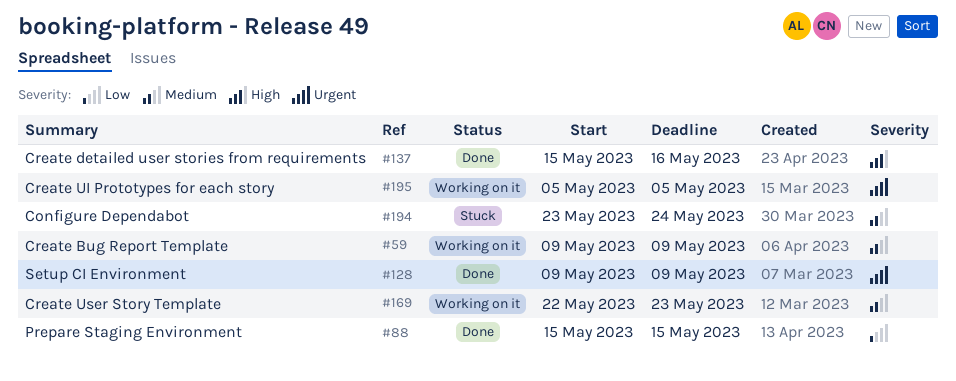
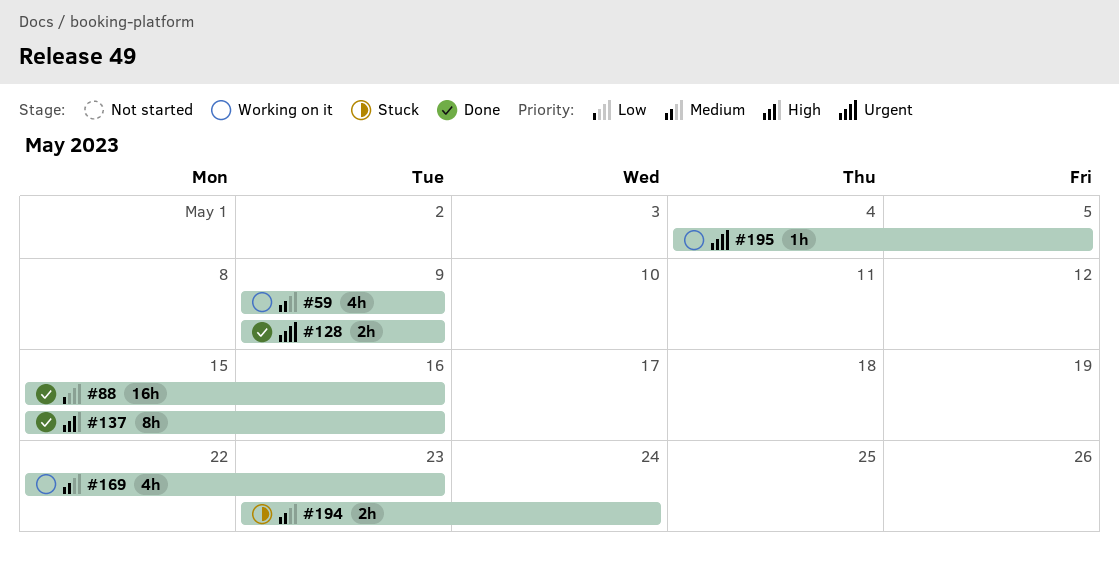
#88, due: May 15 -> May 16
#195, start: May 5 -> May 4

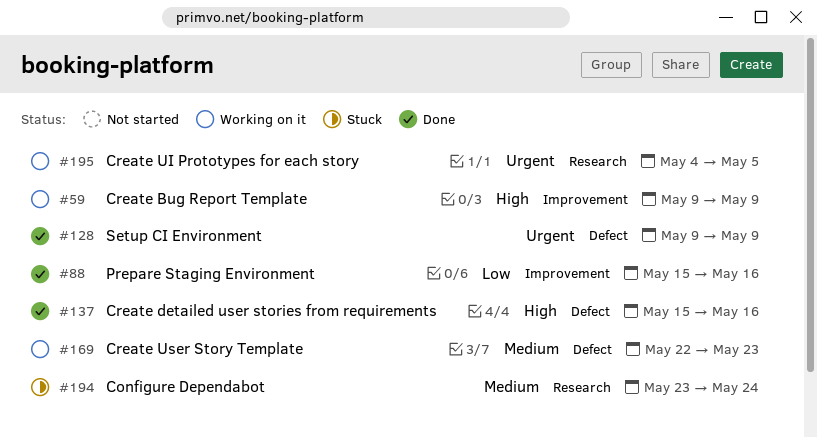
#59, priority: Medium -> High

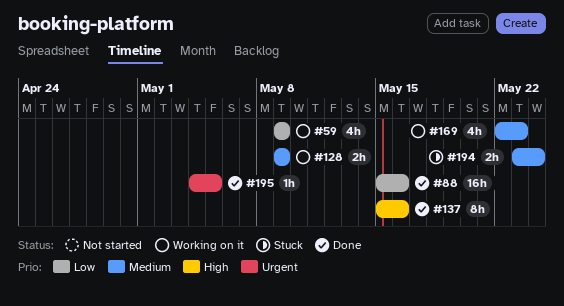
#59, priority: High -> Low
#128, status: Done -> Working on it
#128, priority: Urgent -> Medium
#195, status: Working on it -> Done

